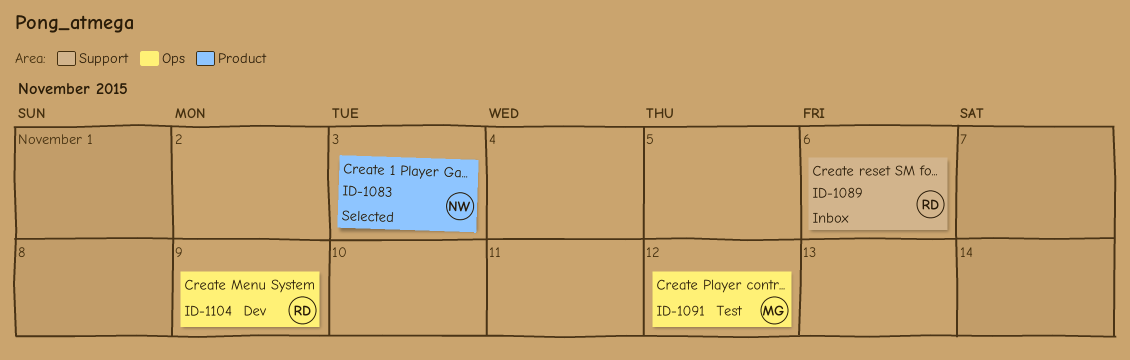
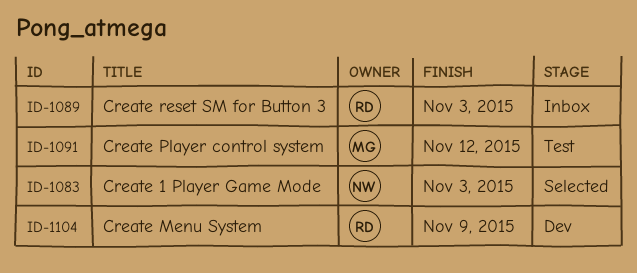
ID-1089, due: Nov 6 -> Nov 3

